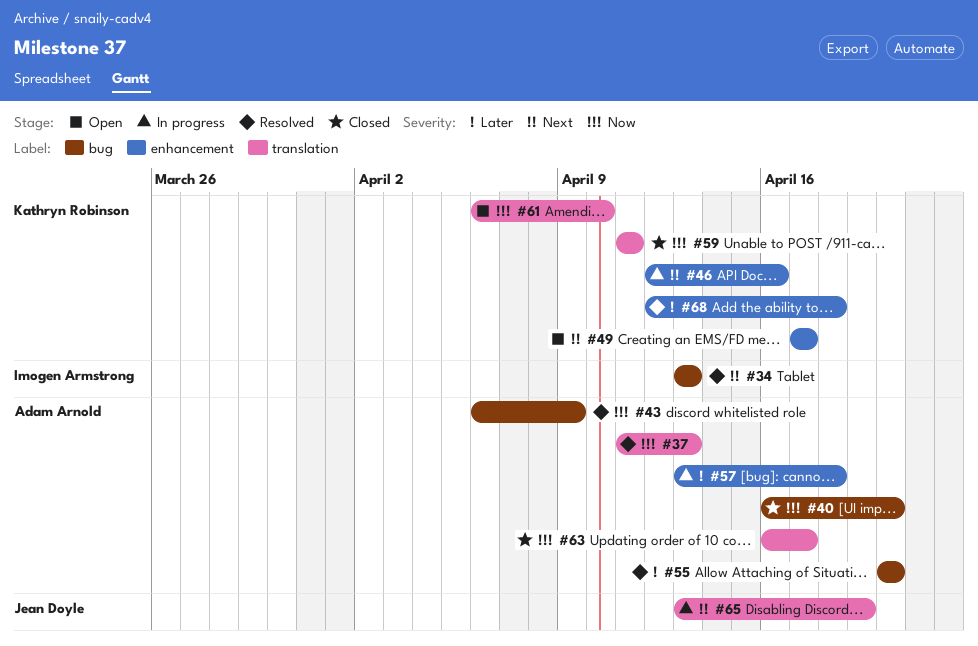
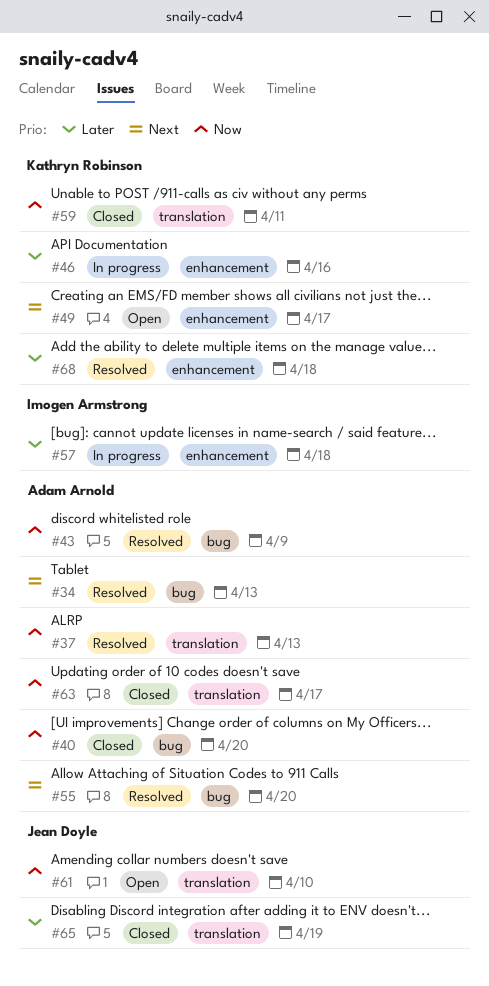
#34, owner: Imogen Armstrong -> Adam Arnold
#46, priority: Next -> Later
#55, priority: Later -> Next
#57, owner: Adam Arnold -> Imogen Armstrong
#61, owner: Kathryn Robinson -> Jean Doyle
#65, status: In progress -> Closed
#65, priority: Next -> Later

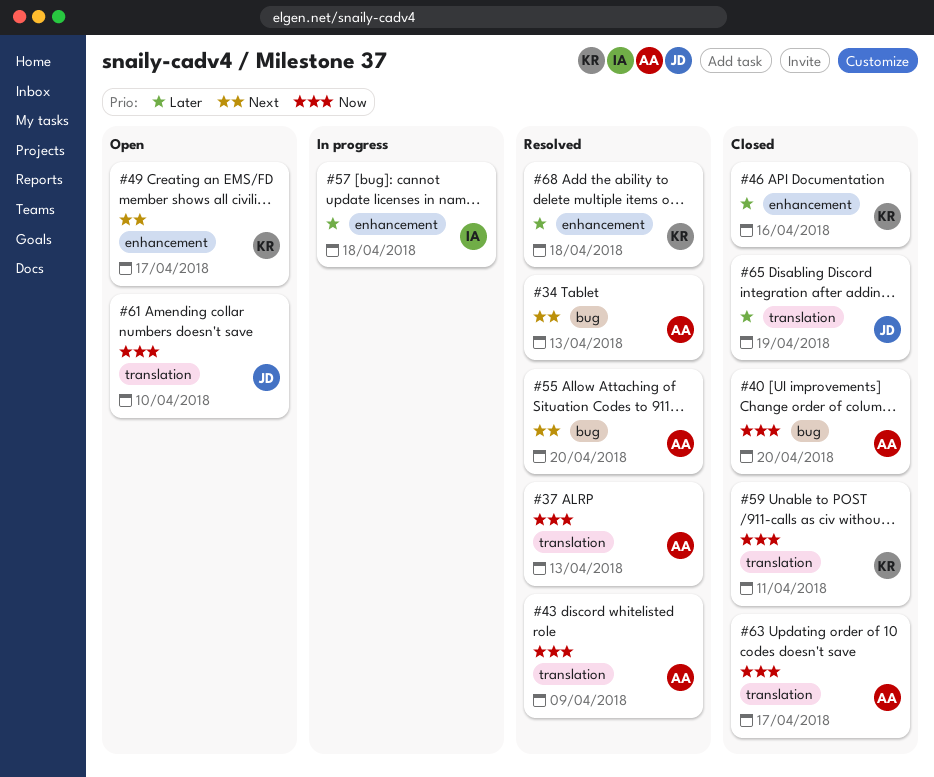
#43, label: bug -> translation
#46, status: In progress -> Closed

